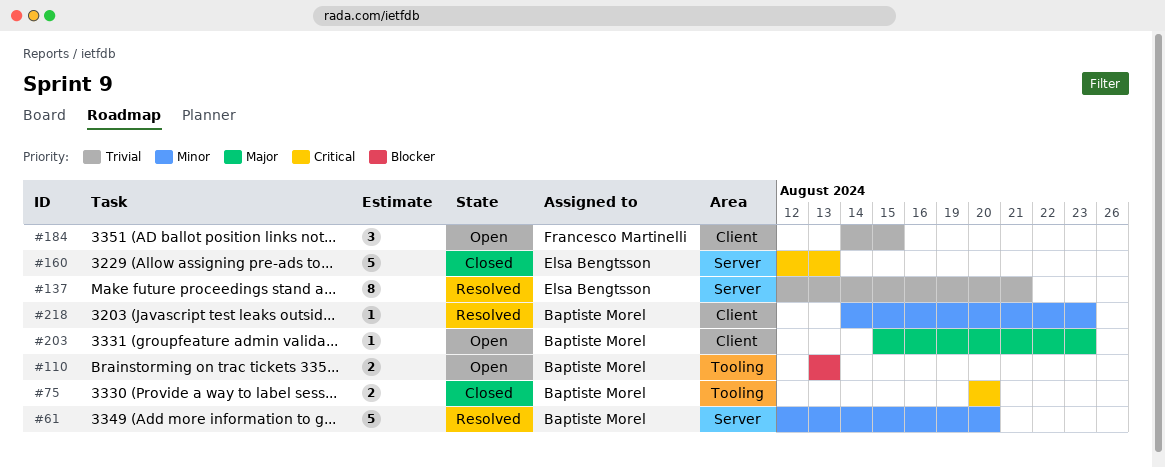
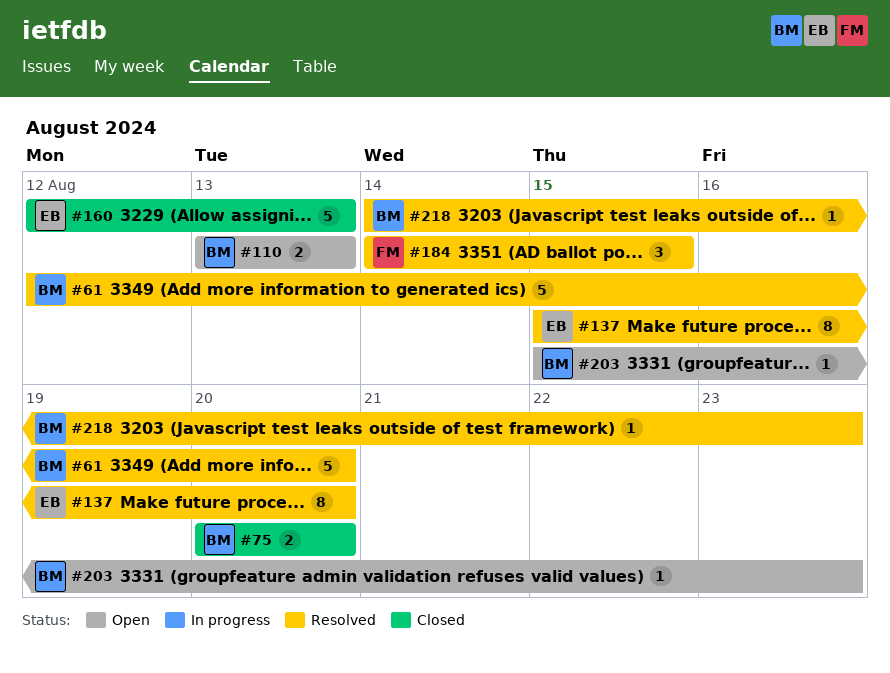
#137, start: Aug 12 -> Aug 15
#137, due: Aug 21 -> Aug 20
#184, status: Open -> Resolved

